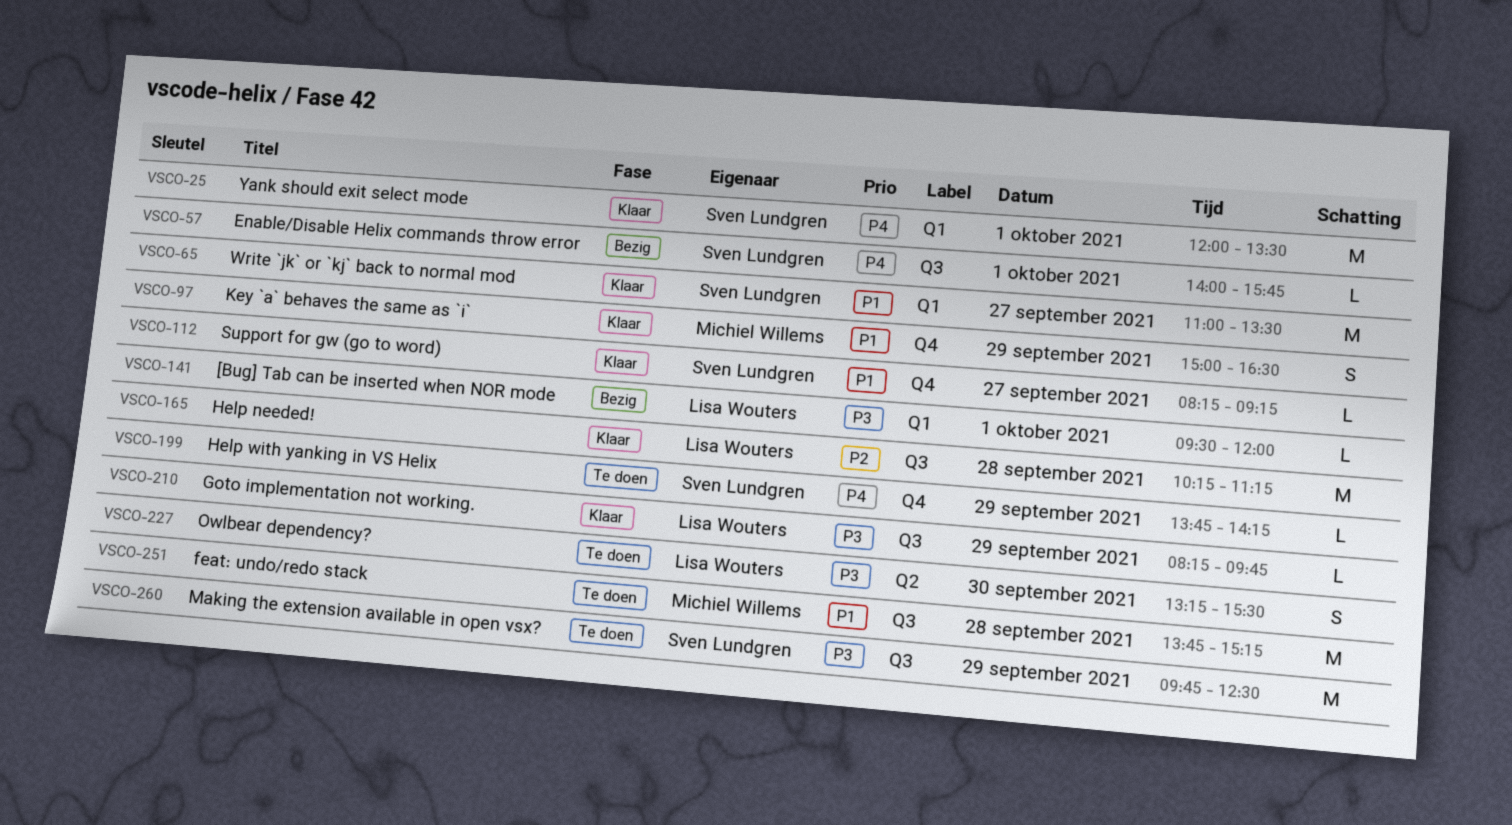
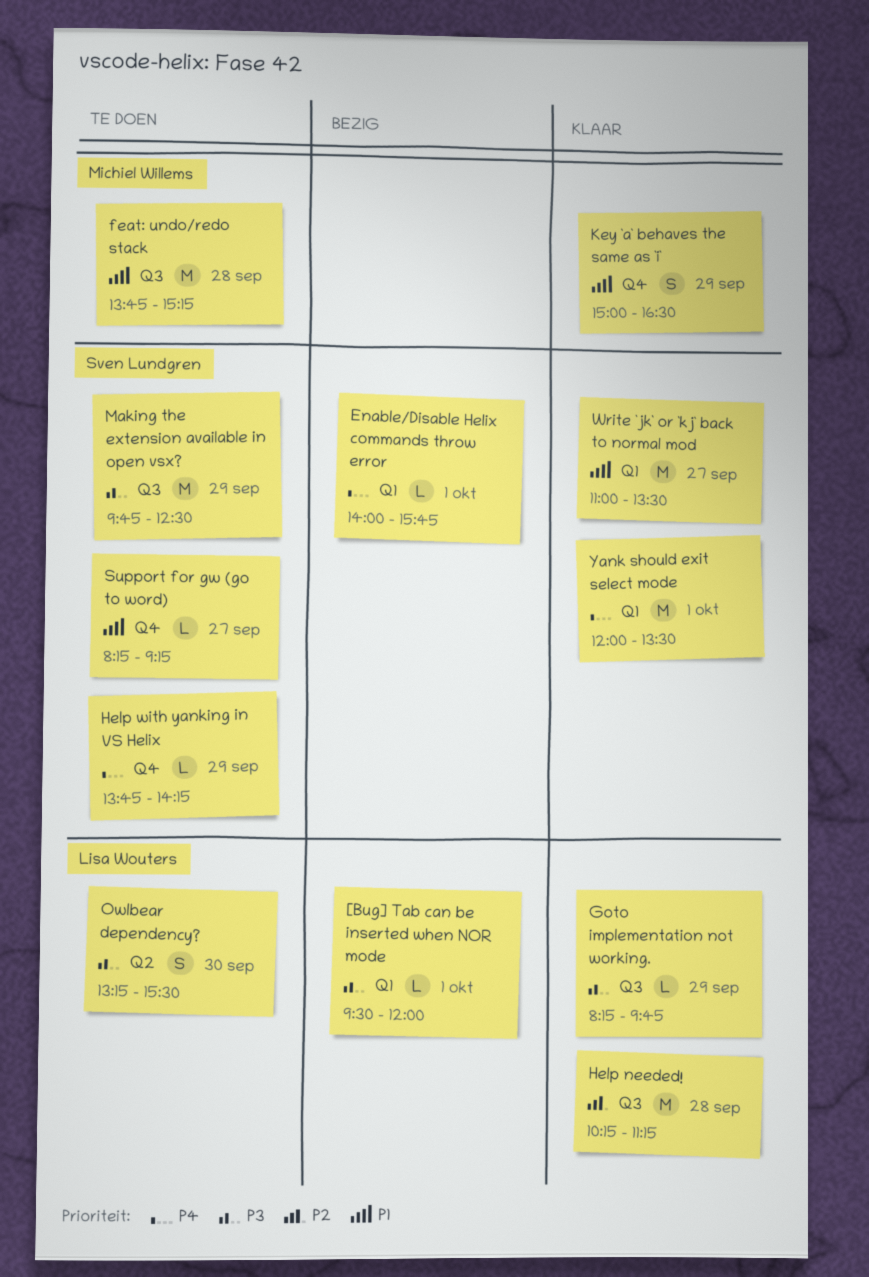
Enable/Disable Helix commands throw error, label: Q3 -> Q1
Support for gw (go to word), status: Klaar -> Te doen

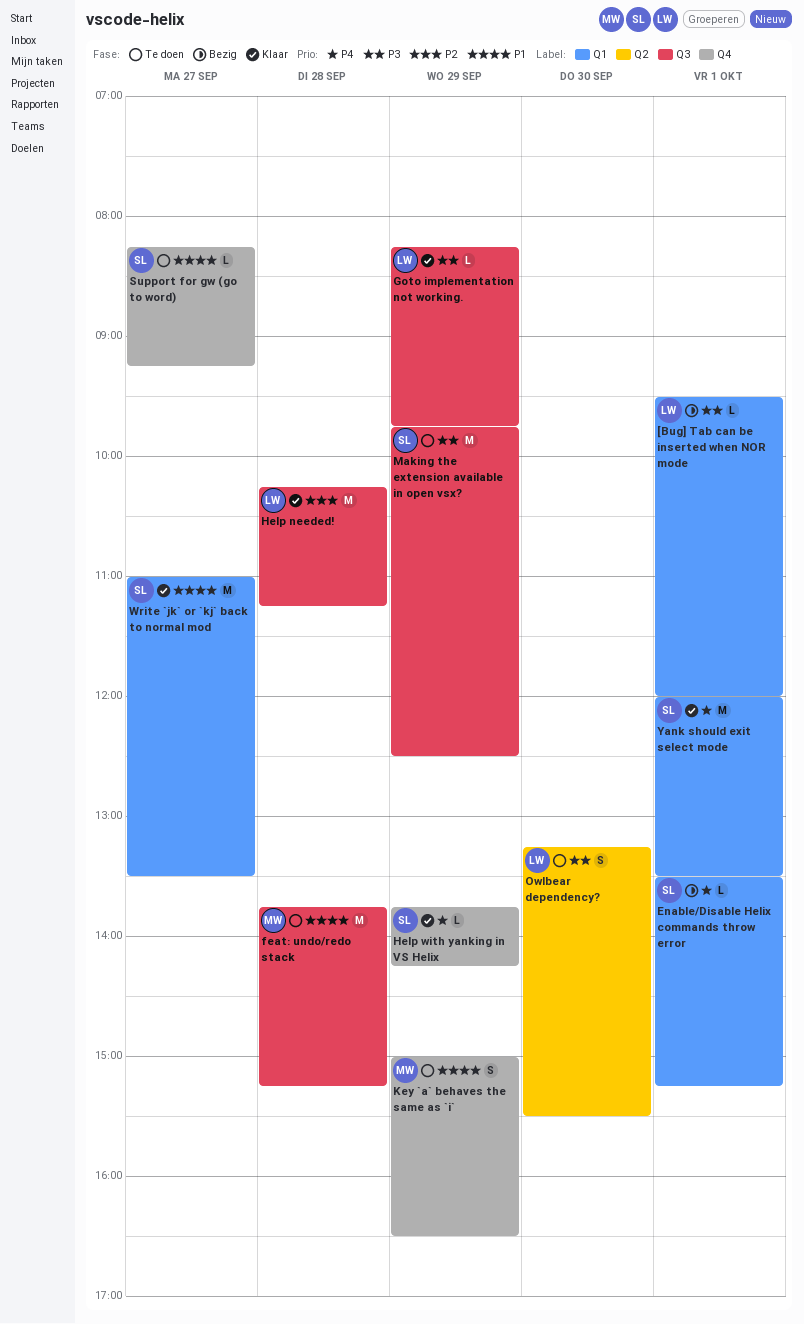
Enable/Disable Helix commands throw error, begins: 14:00 -> 13:30
Enable/Disable Helix commands throw error, ends: 15:45 -> 15:15
Help with yanking in VS Helix, status: Te doen -> Klaar
Key `a` behaves the same as `i`, status: Klaar -> Te doen

